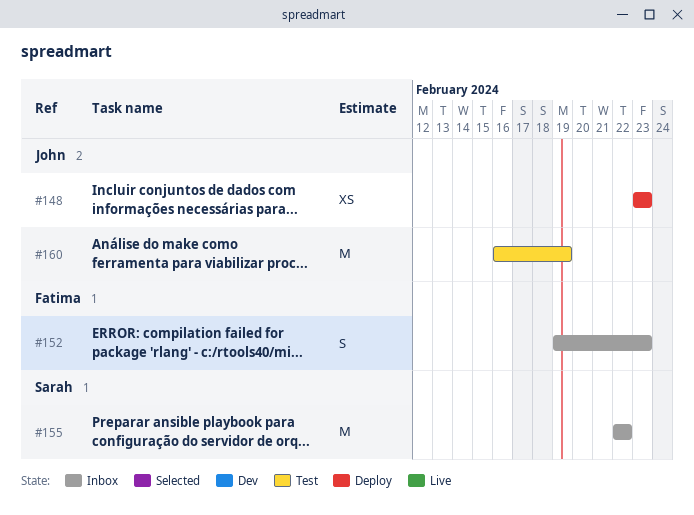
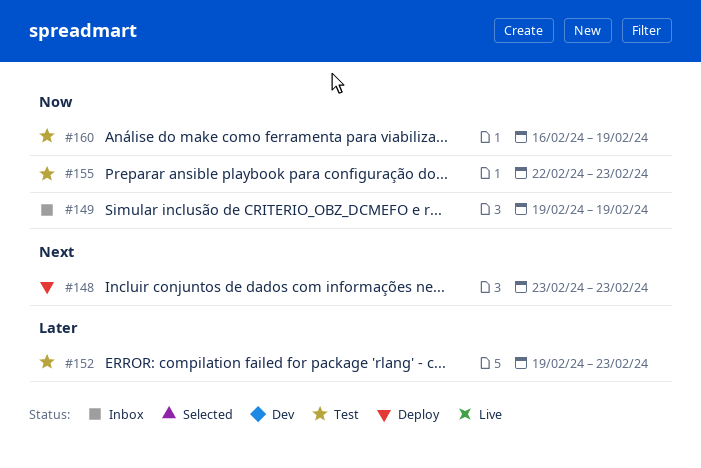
#149: none -> present
#152, status: Inbox -> Test
#155, status: Inbox -> Test
#155, due: Feb 22 -> Feb 23

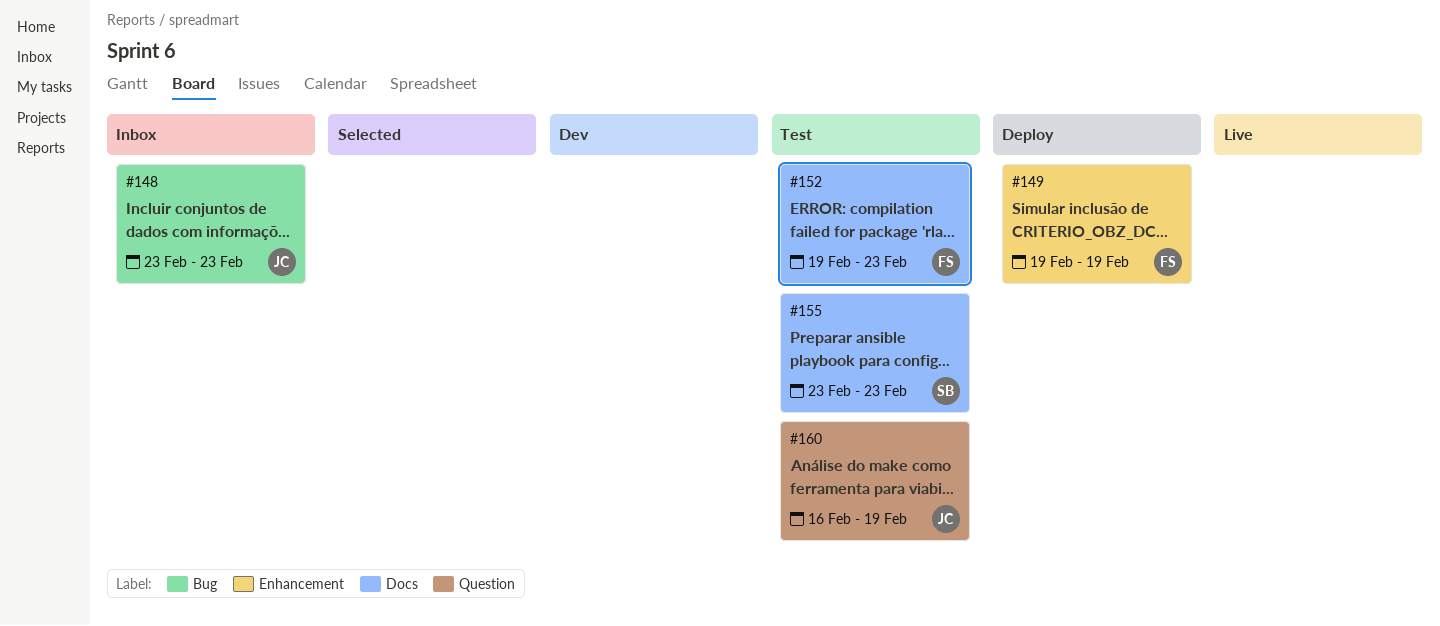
#148, status: Deploy -> Inbox
#149, status: Inbox -> Deploy
#155, start: Feb 22 -> Feb 23

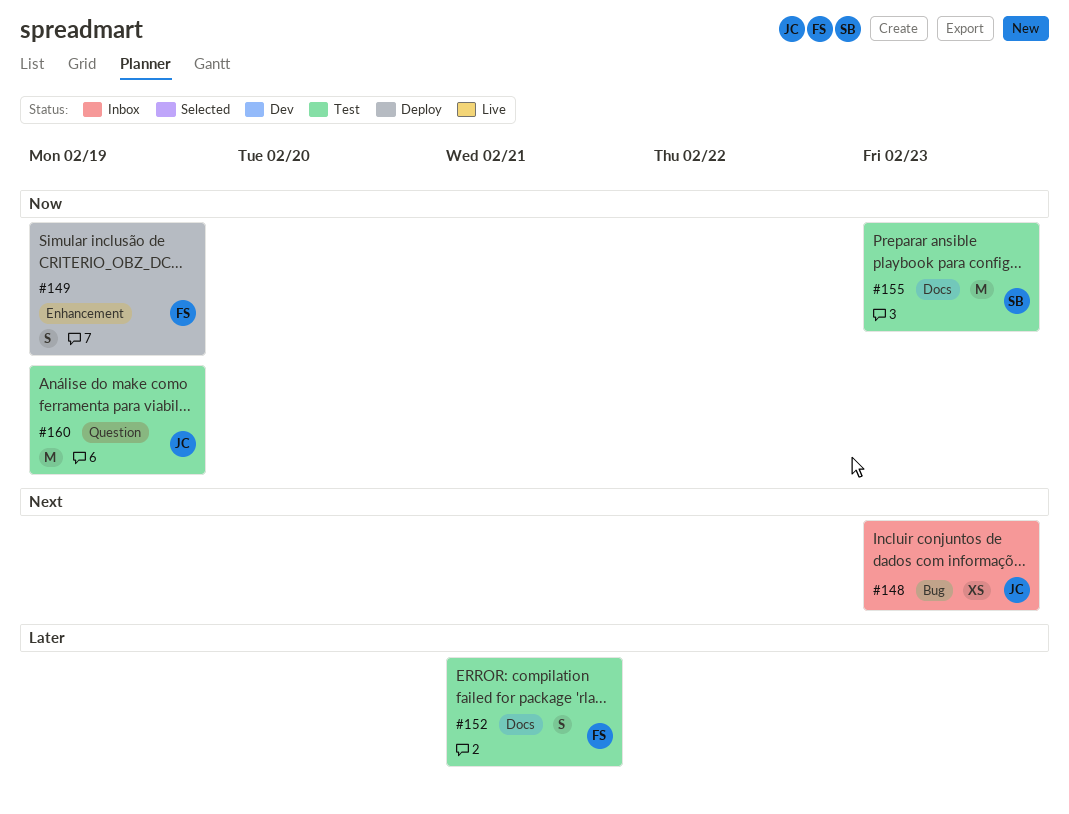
#152, due: Feb 23 -> Feb 21

